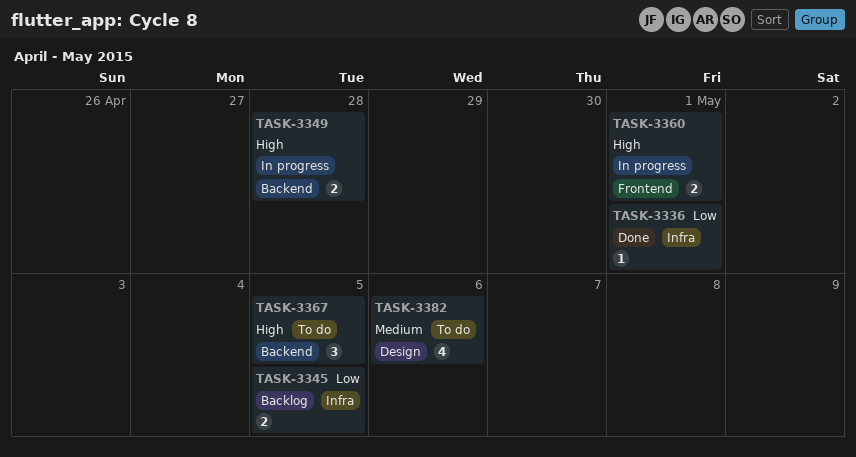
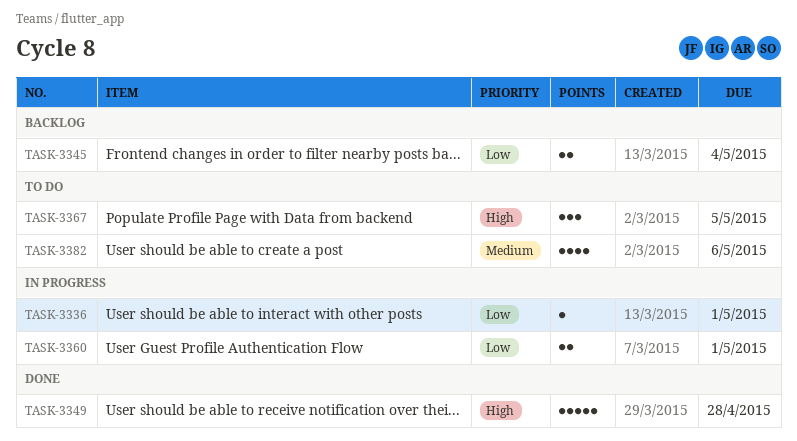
TASK-3336, status: Done -> In progress
TASK-3345, due: May 5 -> May 4
TASK-3349, status: In progress -> Done
TASK-3349, estimate: 2 -> 5
TASK-3360, priority: High -> Low

